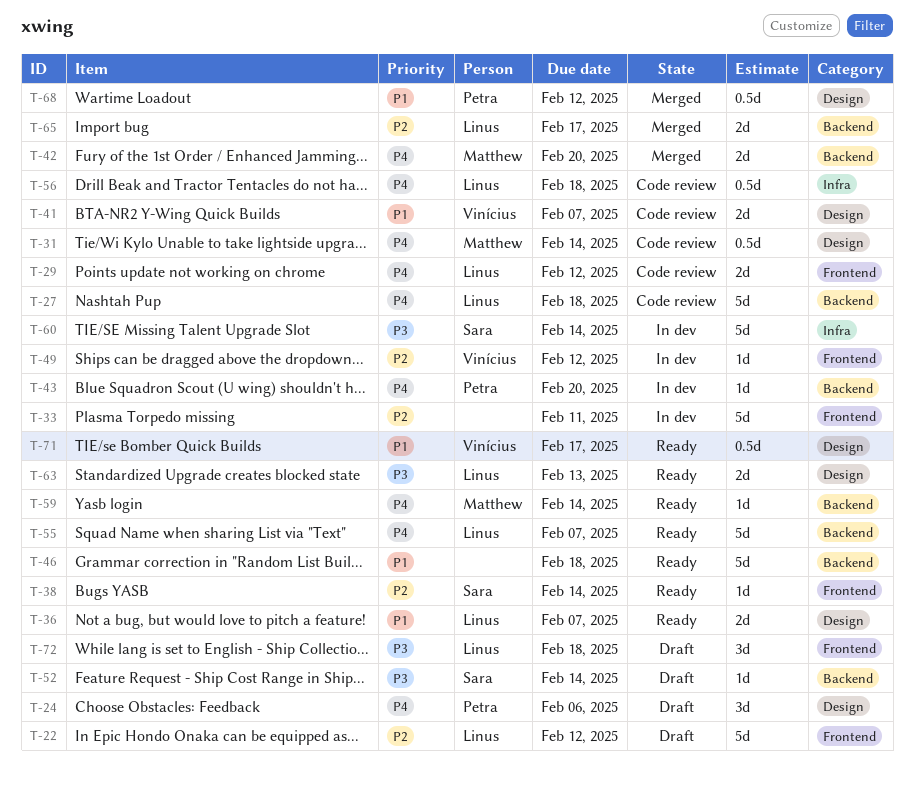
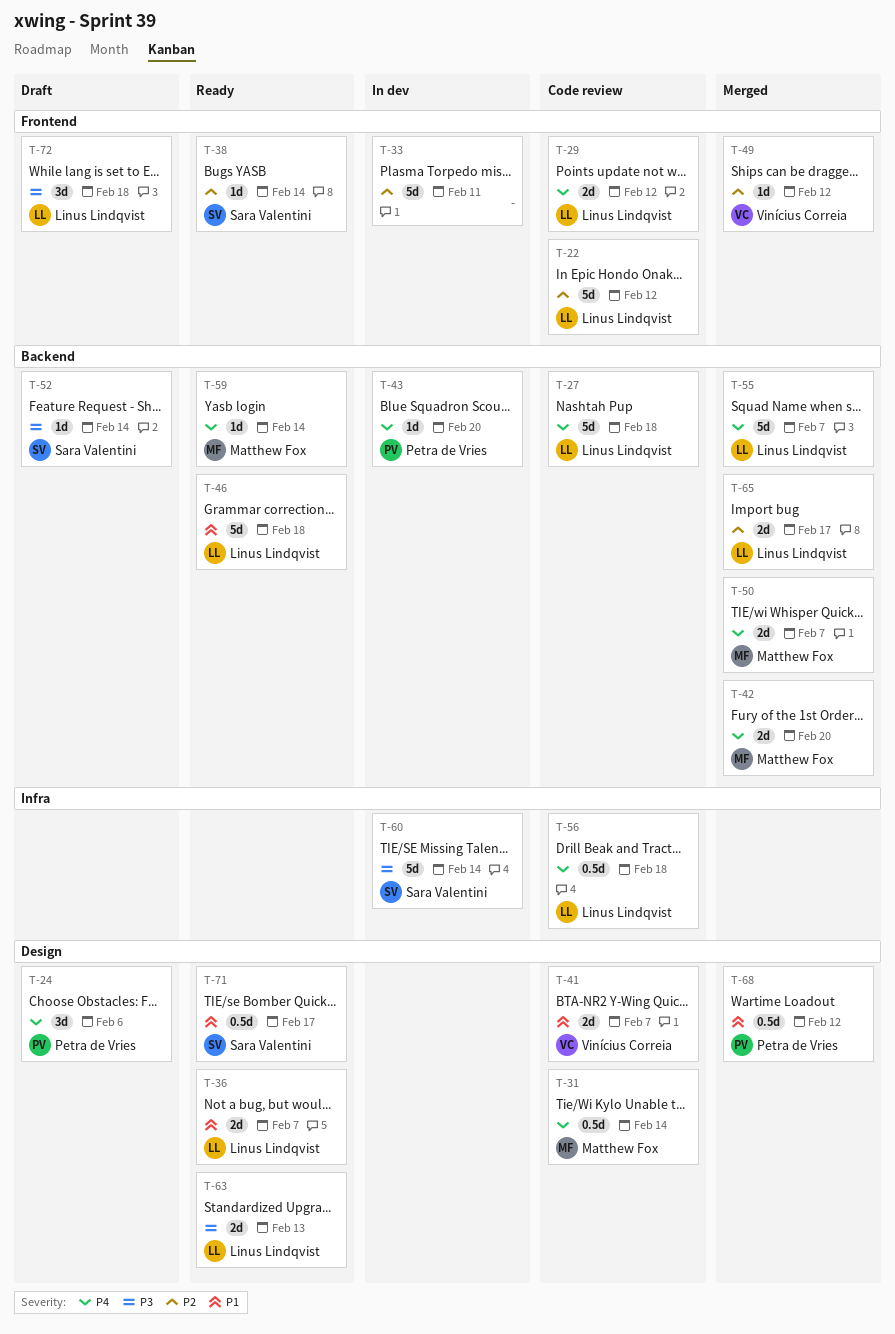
T-22, status: Draft -> Code review
T-46, owner: none -> Linus Lindqvist
T-49, status: In dev -> Merged
T-50: none -> present
T-55, status: Ready -> Merged
T-71, owner: Vinícius Correia -> Sara Valentini

